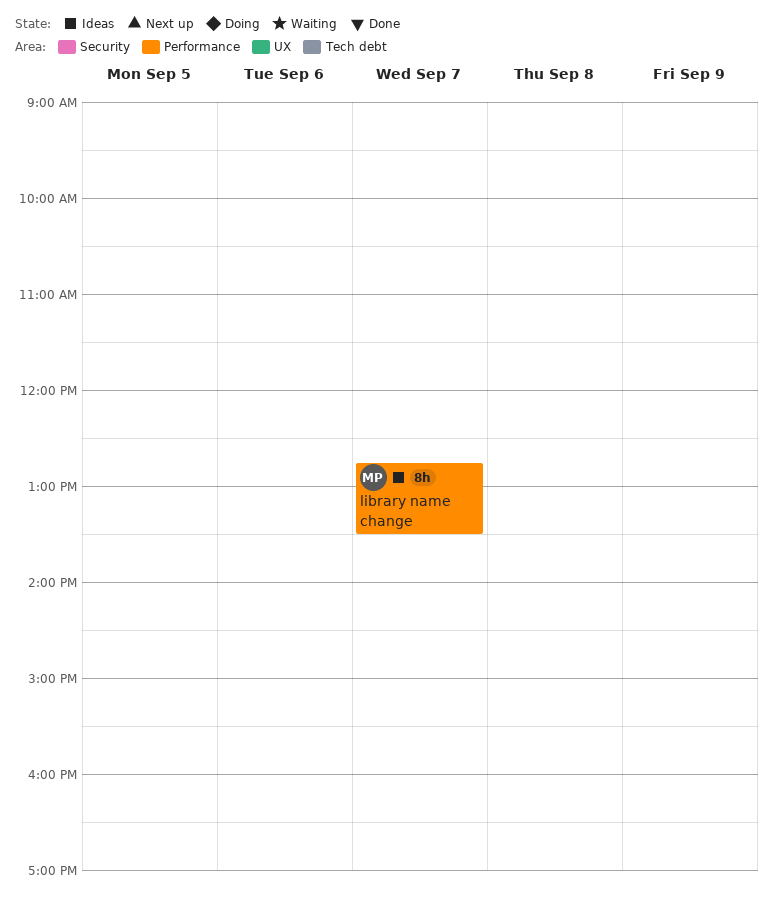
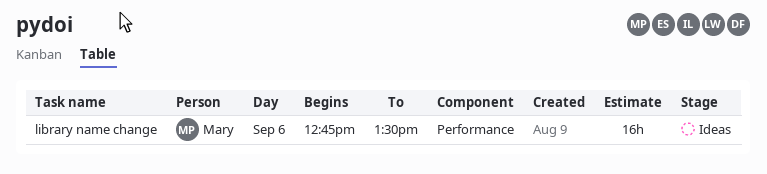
library name change, estimate: 8h -> 16h
library name change, day: Sep 7 -> Sep 6

